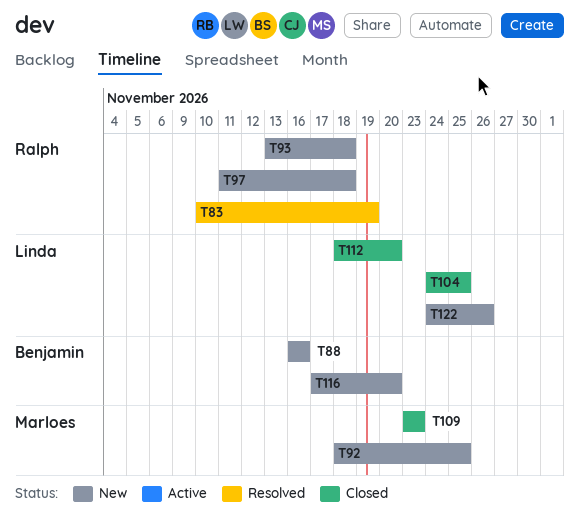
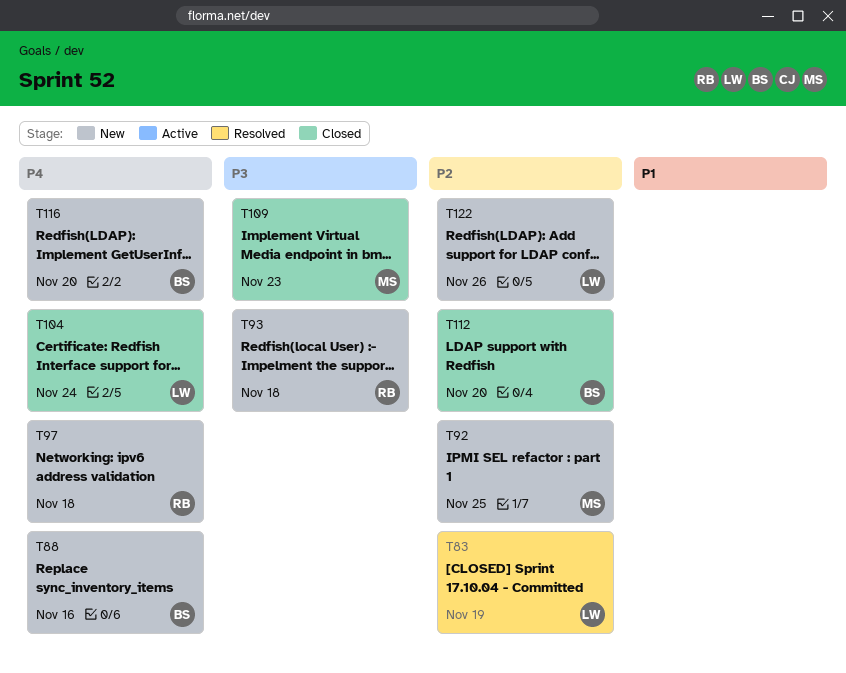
T83, owner: Ralph -> Linda
T104, due: Nov 25 -> Nov 24
T112, owner: Linda -> Benjamin

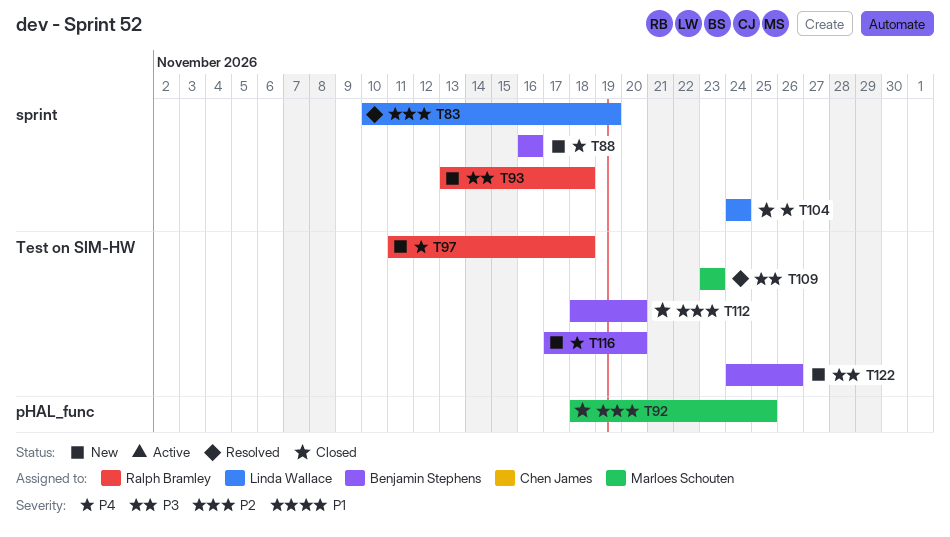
T92, status: New -> Closed
T109, status: Closed -> Resolved
T122, owner: Linda Wallace -> Benjamin Stephens
T122, priority: P2 -> P3

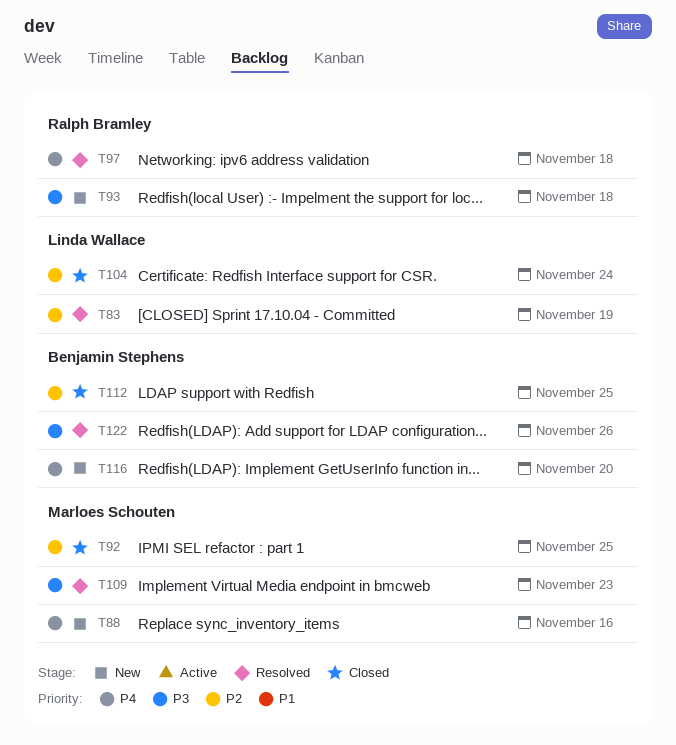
T88, owner: Benjamin Stephens -> Marloes Schouten
T97, status: New -> Resolved
T104, priority: P4 -> P2
T112, due: Nov 20 -> Nov 25
T122, status: New -> Resolved

